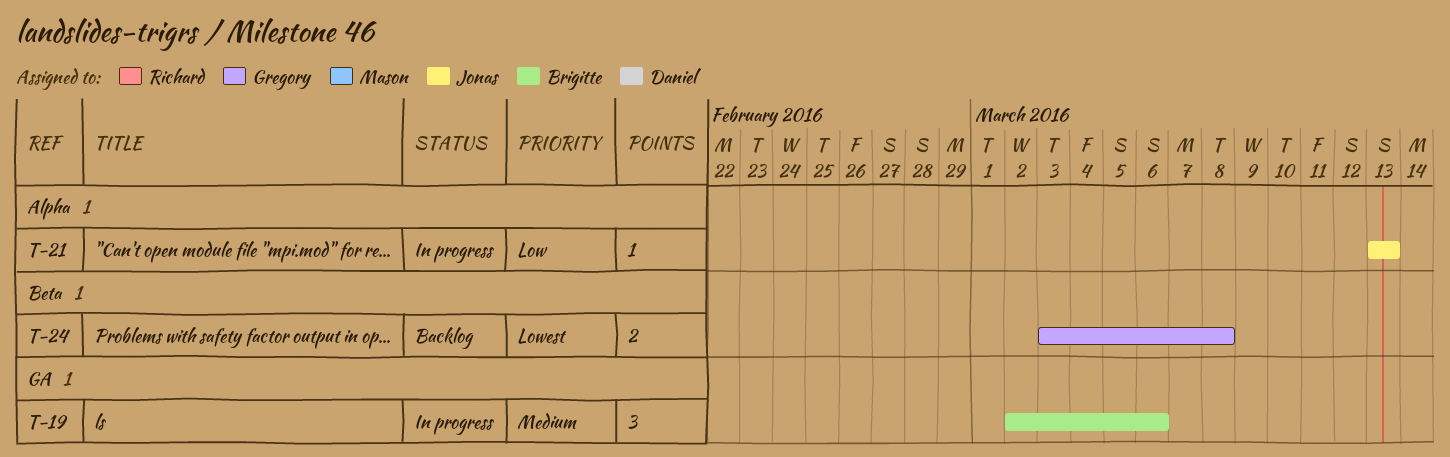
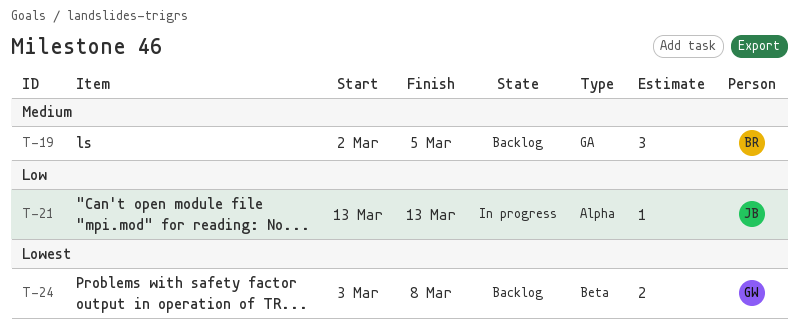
T-19, status: In progress -> Backlog
T-19, due: Mar 6 -> Mar 5

